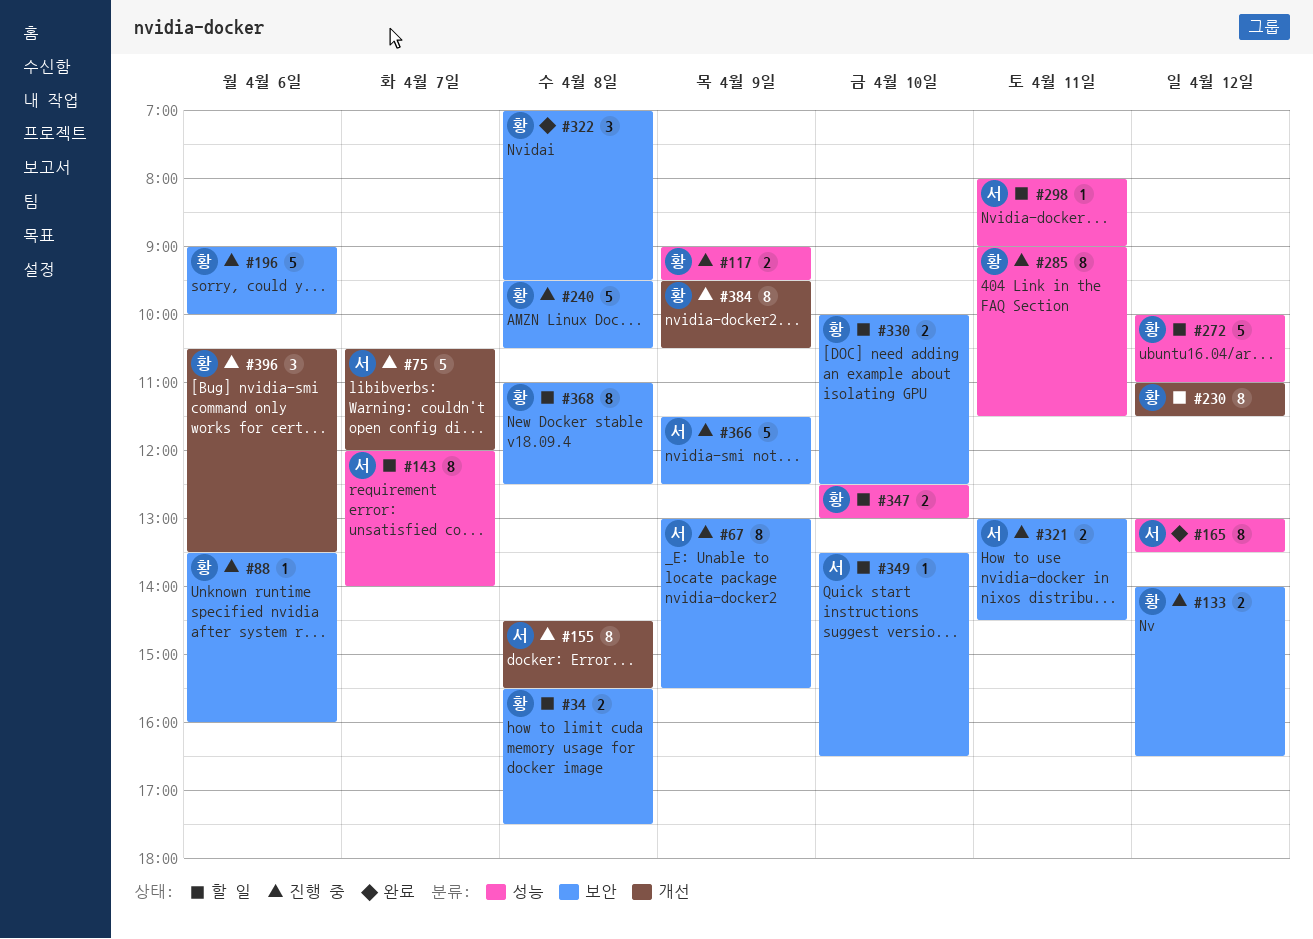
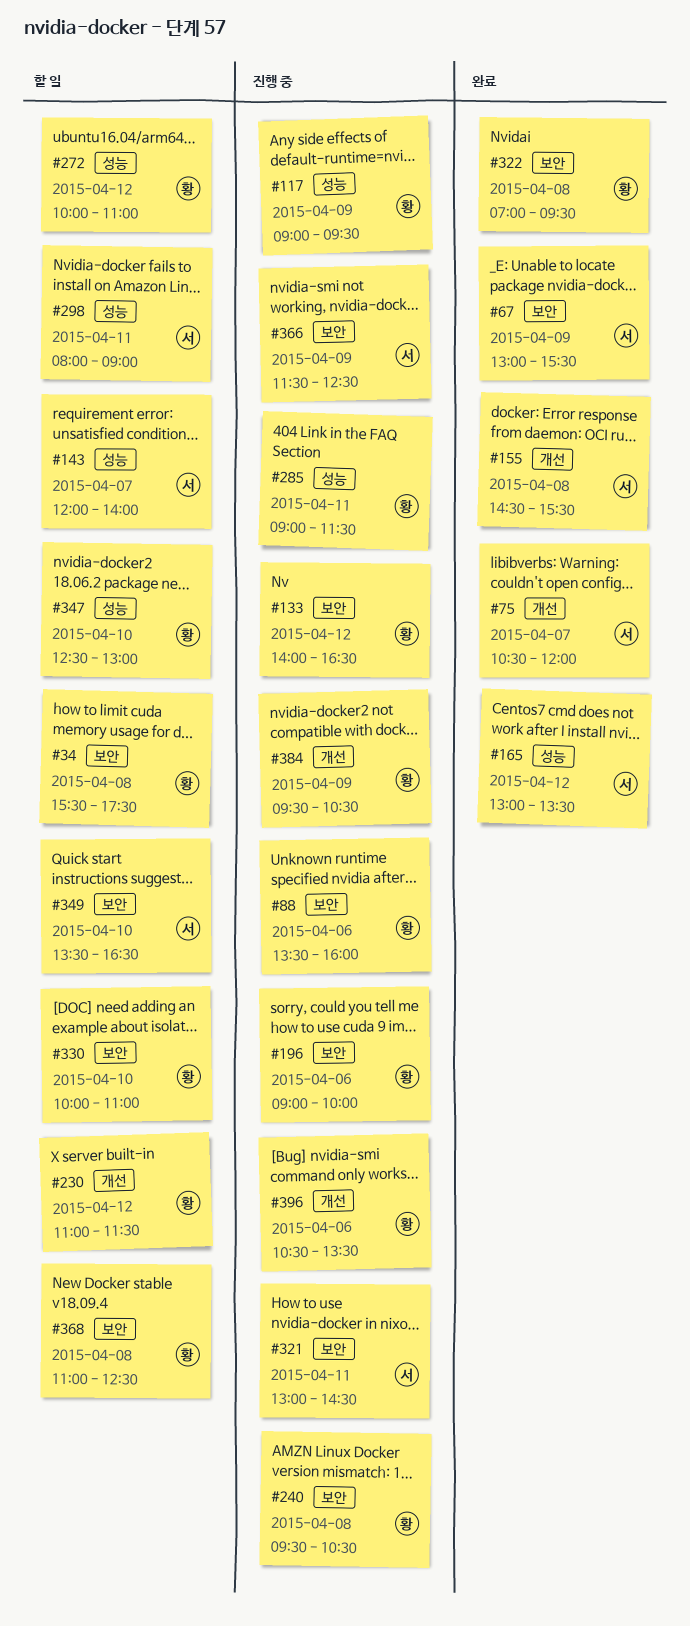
#67, status: 진행 중 -> 완료
#75, status: 진행 중 -> 완료
#155, status: 진행 중 -> 완료
#330, ends: 12:30 -> 11:00

